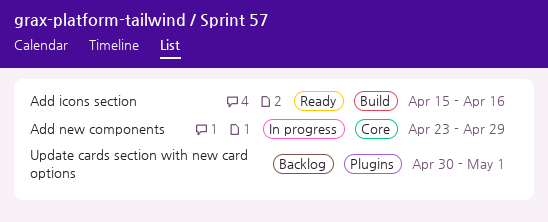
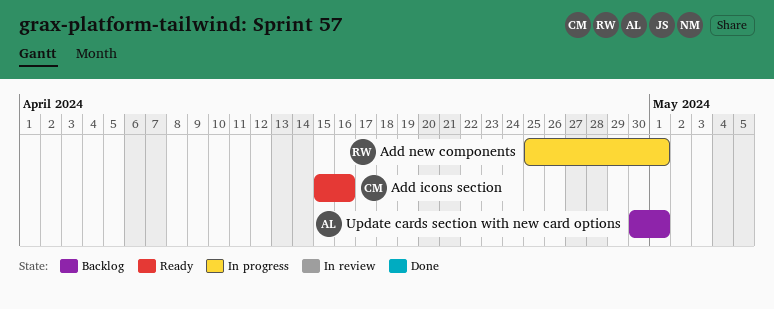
Add new components, start: Apr 23 -> Apr 25
Add new components, due: Apr 29 -> May 1

